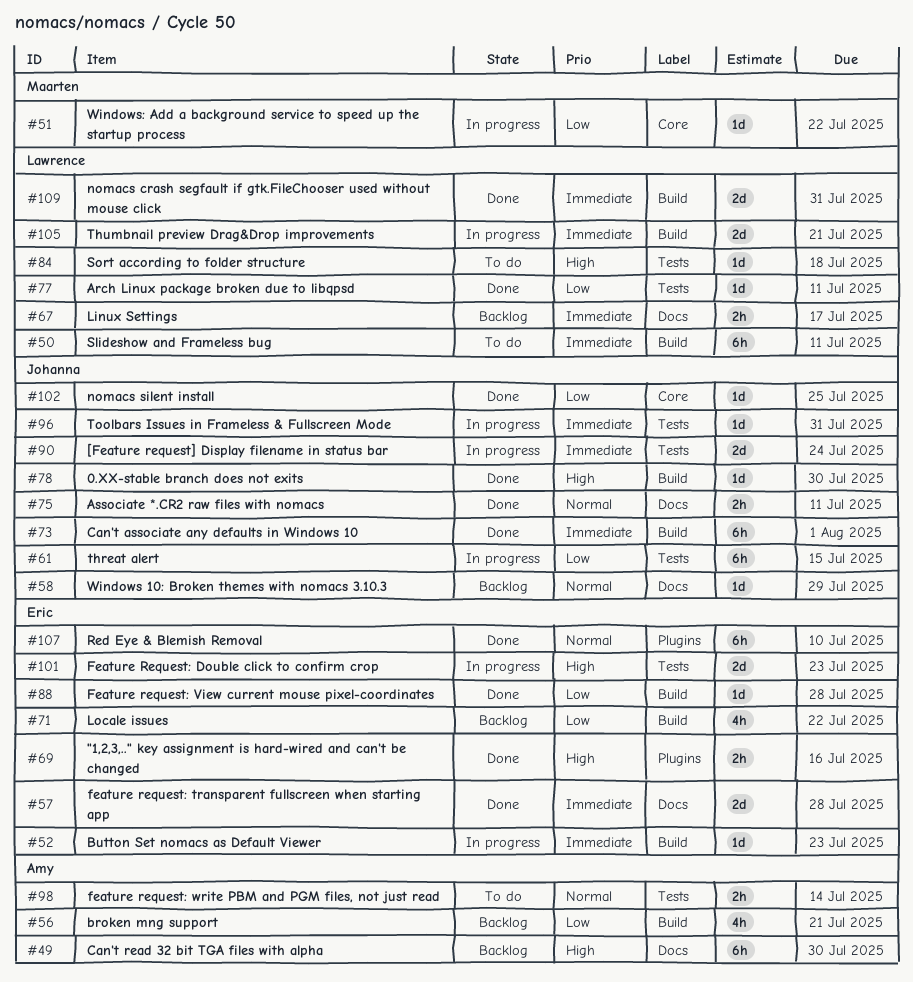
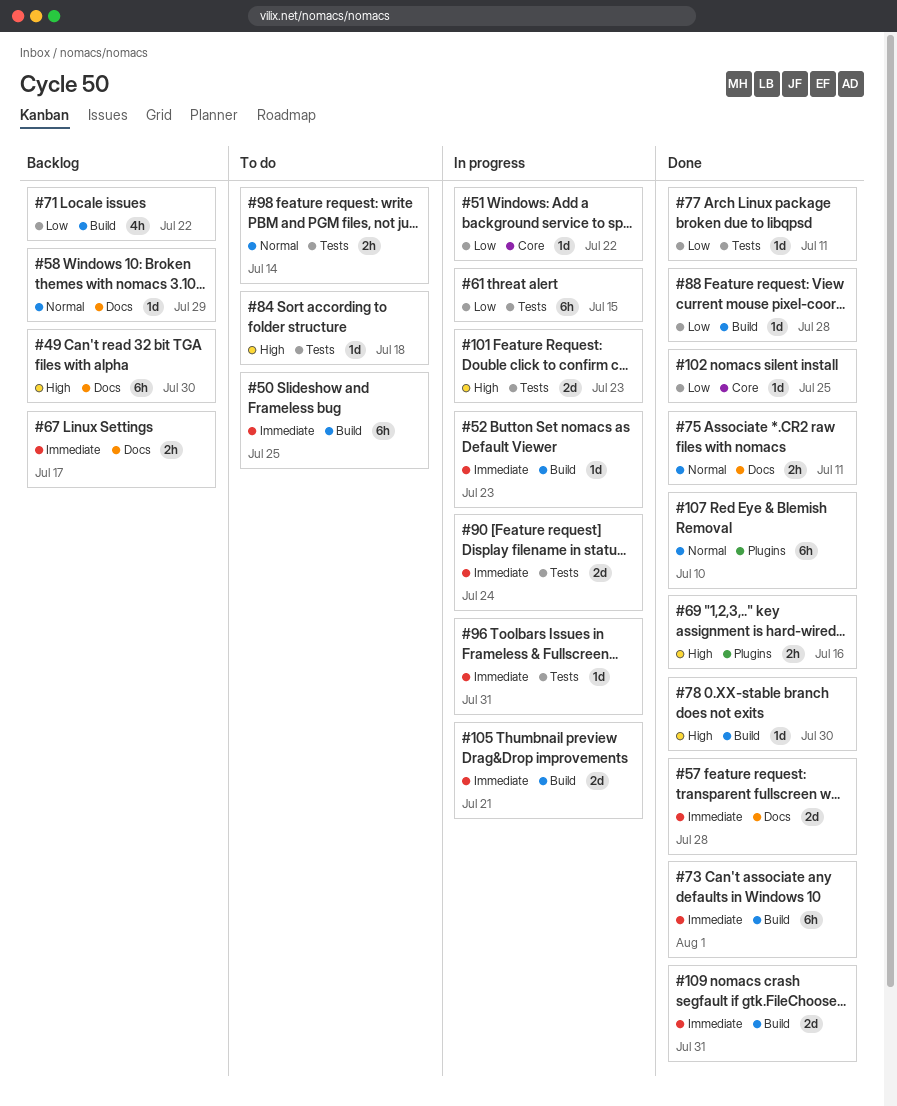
#50, due: Jul 11 -> Jul 25
#56: present -> none

